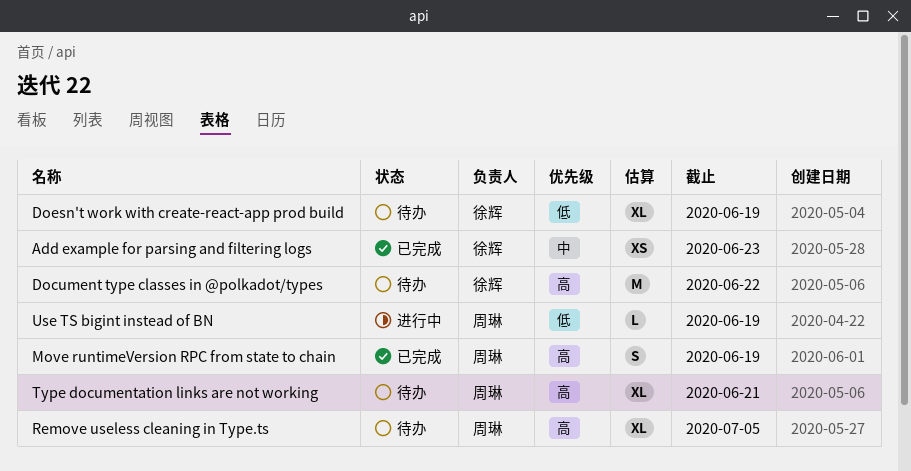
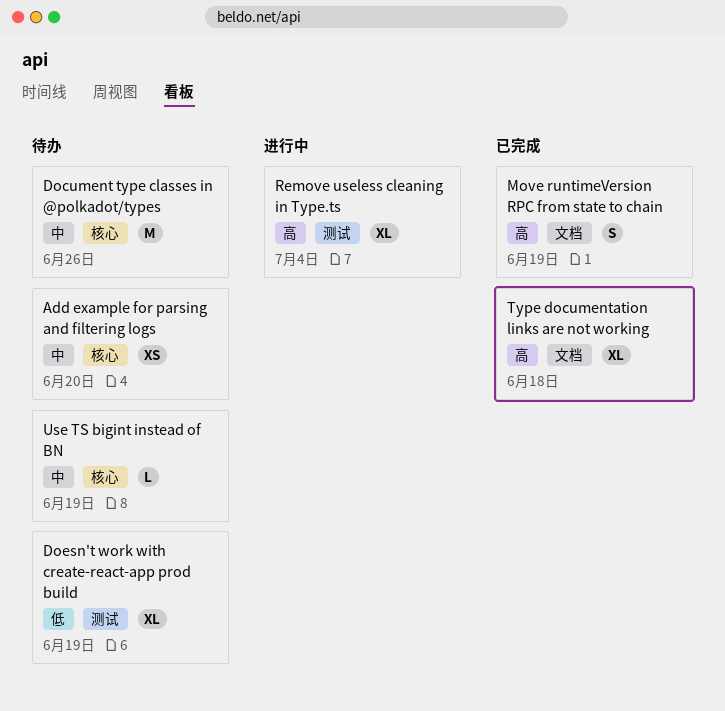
Add example for parsing and filtering logs, status: 已完成 -> 待办
Add example for parsing and filtering logs, due: Jun 23 -> Jun 20
Document type classes in @polkadot/types, priority: 高 -> 中
Document type classes in @polkadot/types, due: Jun 22 -> Jun 26
Remove useless cleaning in Type.ts, status: 待办 -> 进行中
Remove useless cleaning in Type.ts, due: Jul 5 -> Jul 4
Type documentation links are not working, status: 待办 -> 已完成
Type documentation links are not working, due: Jun 21 -> Jun 18
Use TS bigint instead of BN, status: 进行中 -> 待办
Use TS bigint instead of BN, priority: 低 -> 中

